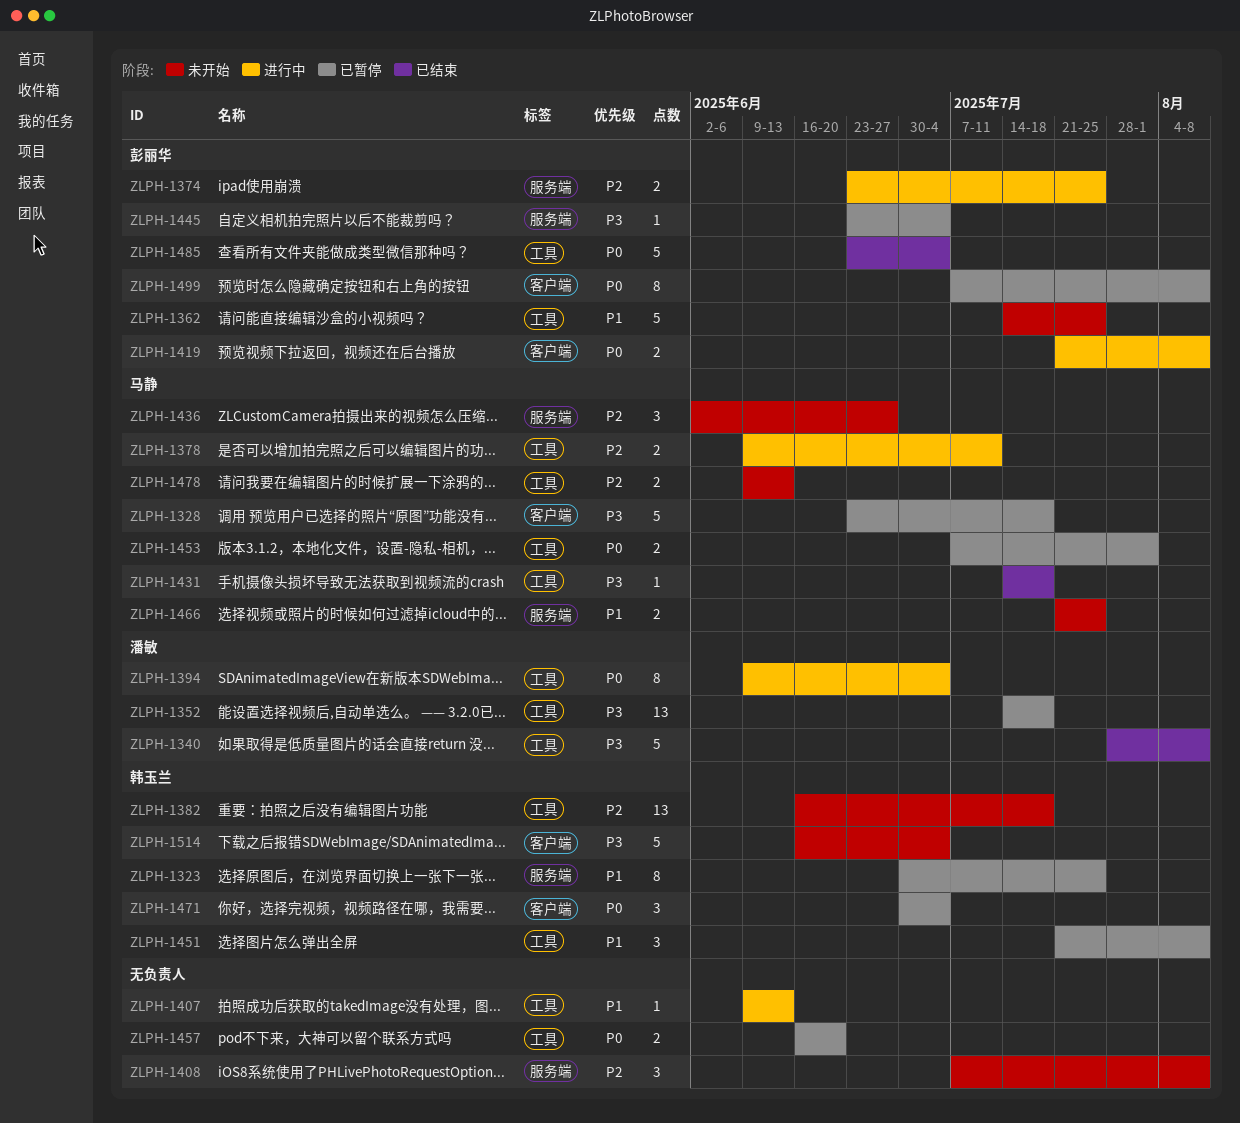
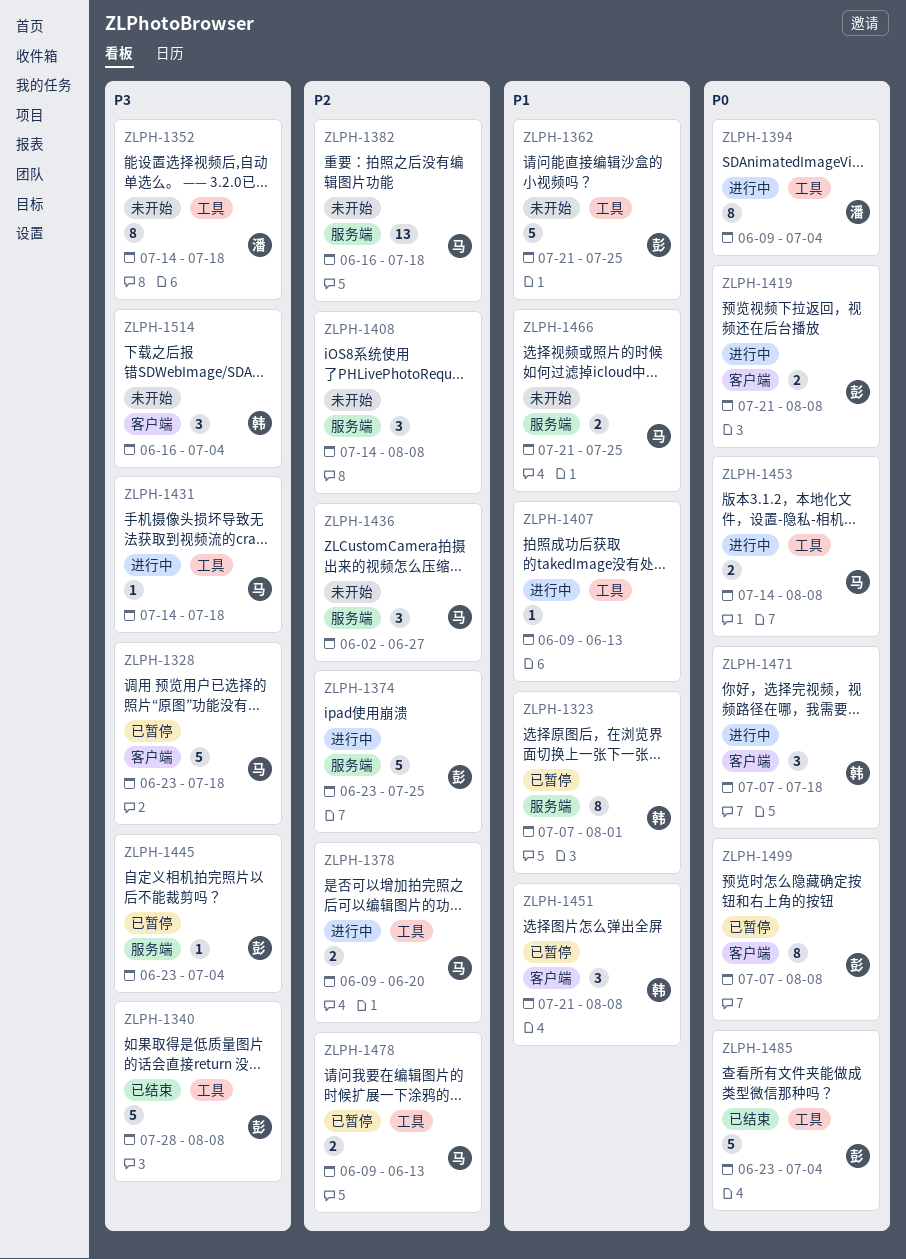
ZLPH-1323, start: Jun 30 -> Jul 7
ZLPH-1323, due: Jul 25 -> Aug 1
ZLPH-1340, owner: 潘敏 -> 彭丽华
ZLPH-1352, status: 已暂停 -> 未开始
ZLPH-1352, estimate: 13 -> 8
ZLPH-1362, start: Jul 14 -> Jul 21
ZLPH-1374, estimate: 2 -> 5
ZLPH-1378, due: Jul 11 -> Jun 20
ZLPH-1382, owner: 韩玉兰 -> 马静
ZLPH-1382, label: 工具 -> 服务端
ZLPH-1408, start: Jul 7 -> Jul 14
ZLPH-1431, status: 已结束 -> 进行中
ZLPH-1451, label: 工具 -> 客户端
ZLPH-1453, status: 已暂停 -> 进行中
ZLPH-1453, start: Jul 7 -> Jul 14
ZLPH-1453, due: Aug 1 -> Aug 8
ZLPH-1457: present -> none
ZLPH-1471, status: 已暂停 -> 进行中
ZLPH-1471, start: Jun 30 -> Jul 7
ZLPH-1471, due: Jul 4 -> Jul 18
ZLPH-1478, status: 未开始 -> 已暂停
ZLPH-1514, estimate: 5 -> 3

